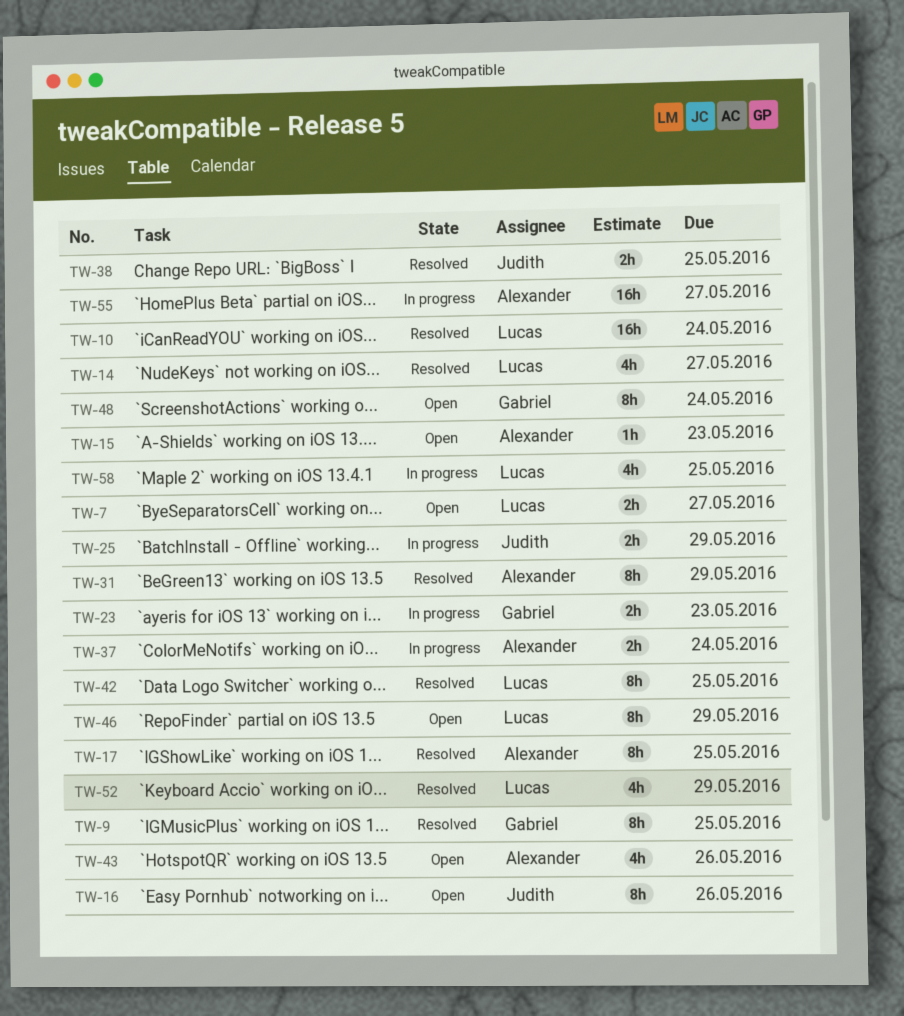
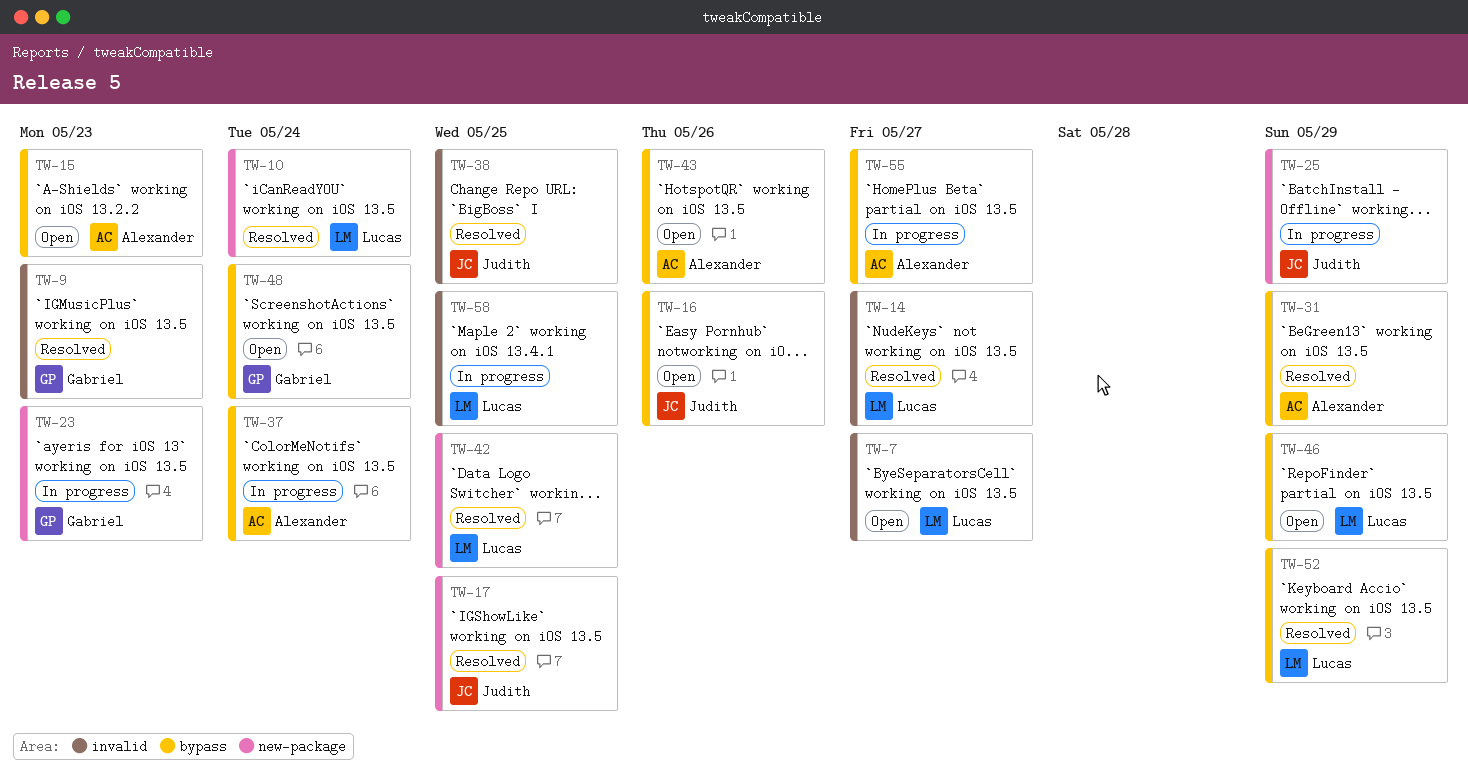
TW-9, due: May 25 -> May 23
TW-17, owner: Alexander -> Judith

